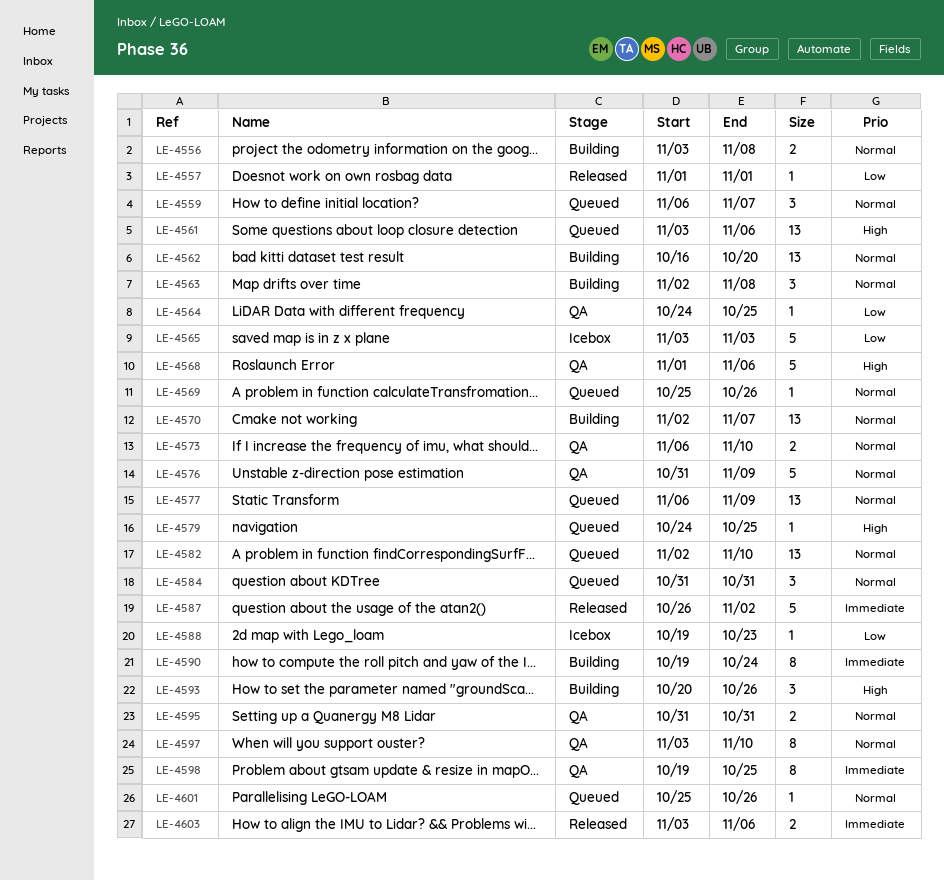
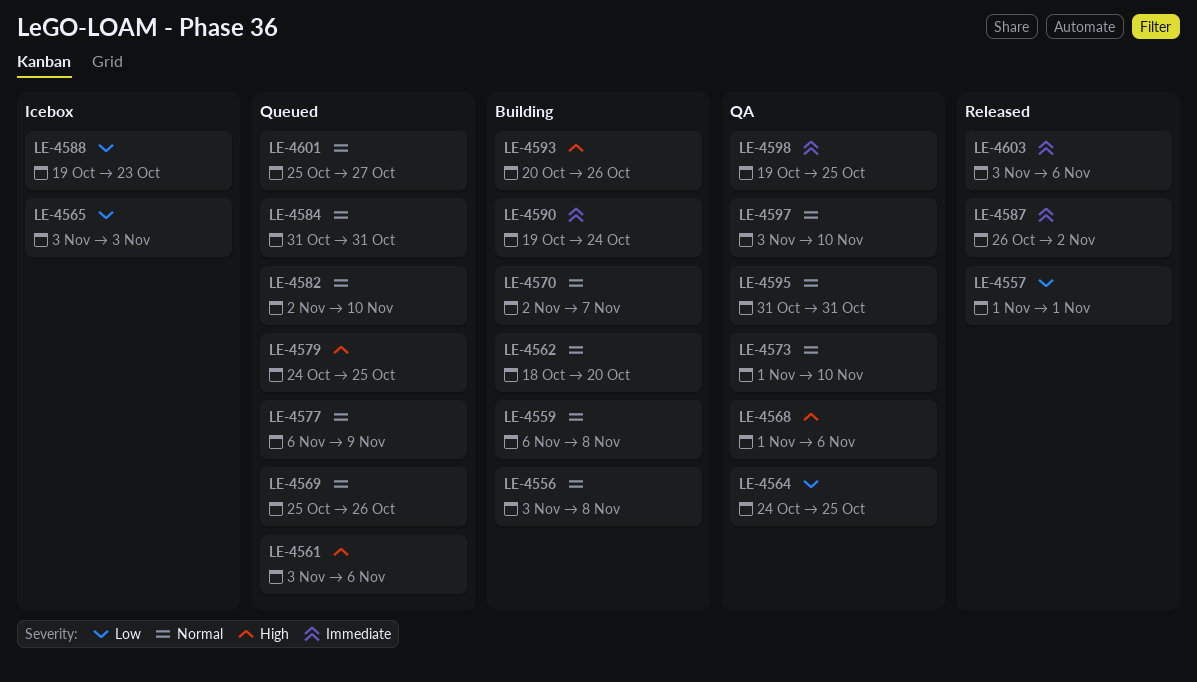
LE-4559, status: Queued -> Building
LE-4559, due: Nov 7 -> Nov 8
LE-4562, start: Oct 16 -> Oct 18
LE-4563: present -> none
LE-4573, start: Nov 6 -> Nov 1
LE-4576: present -> none
LE-4601, due: Oct 26 -> Oct 27

